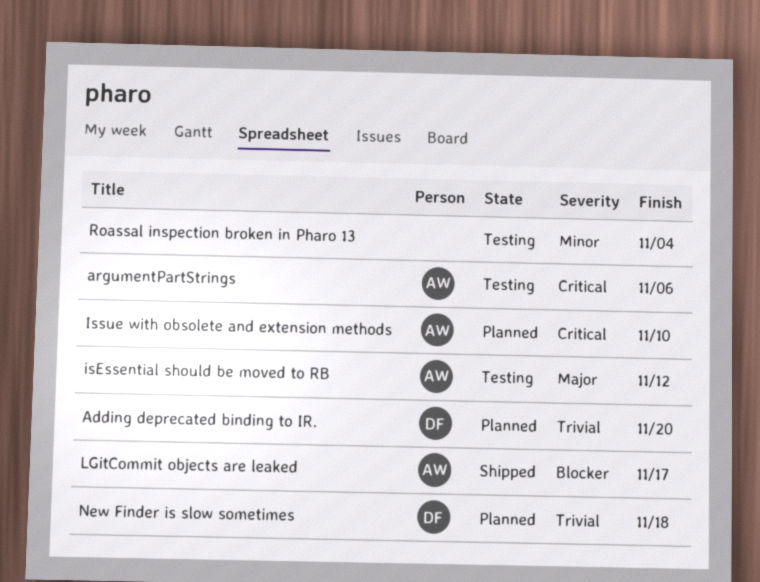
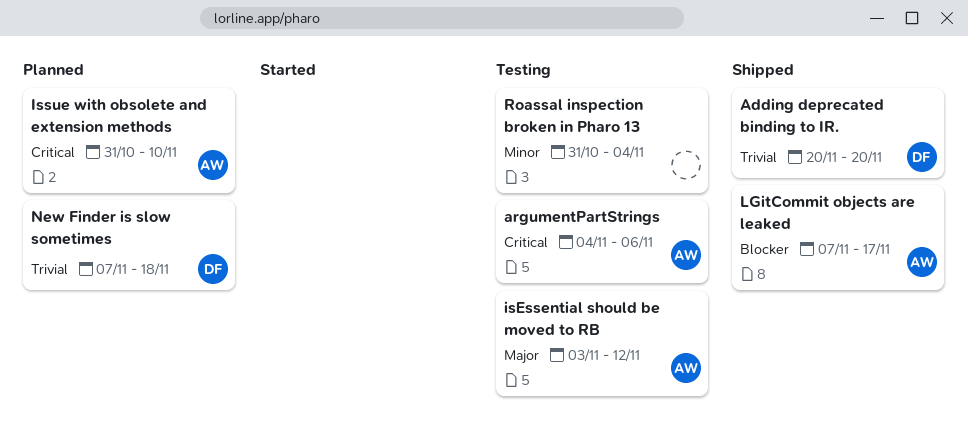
Adding deprecated binding to IR., status: Planned -> Shipped

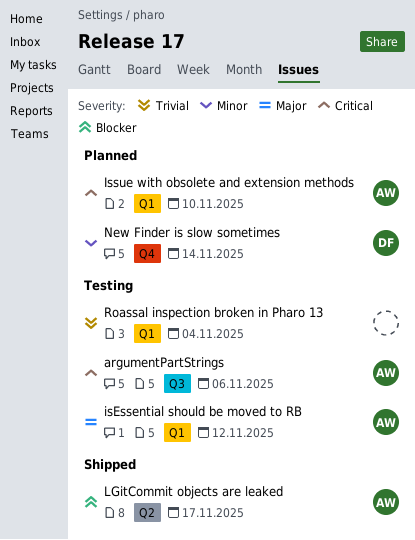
Adding deprecated binding to IR.: present -> none
New Finder is slow sometimes, priority: Trivial -> Minor
New Finder is slow sometimes, due: Nov 18 -> Nov 14
Roassal inspection broken in Pharo 13, priority: Minor -> Trivial

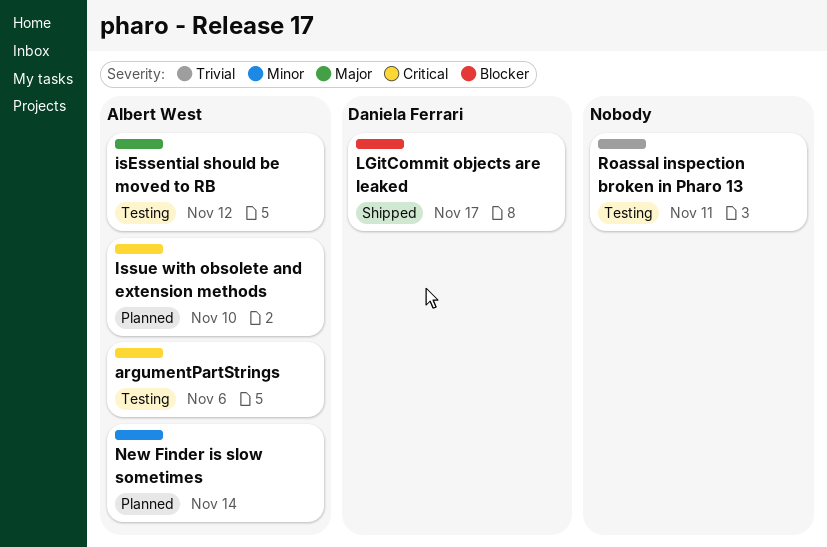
LGitCommit objects are leaked, owner: Albert West -> Daniela Ferrari
New Finder is slow sometimes, owner: Daniela Ferrari -> Albert West
Roassal inspection broken in Pharo 13, due: Nov 4 -> Nov 11

